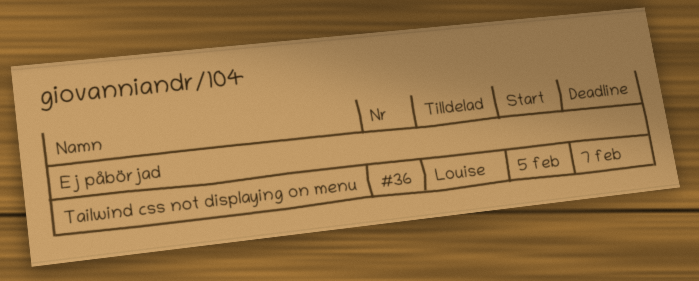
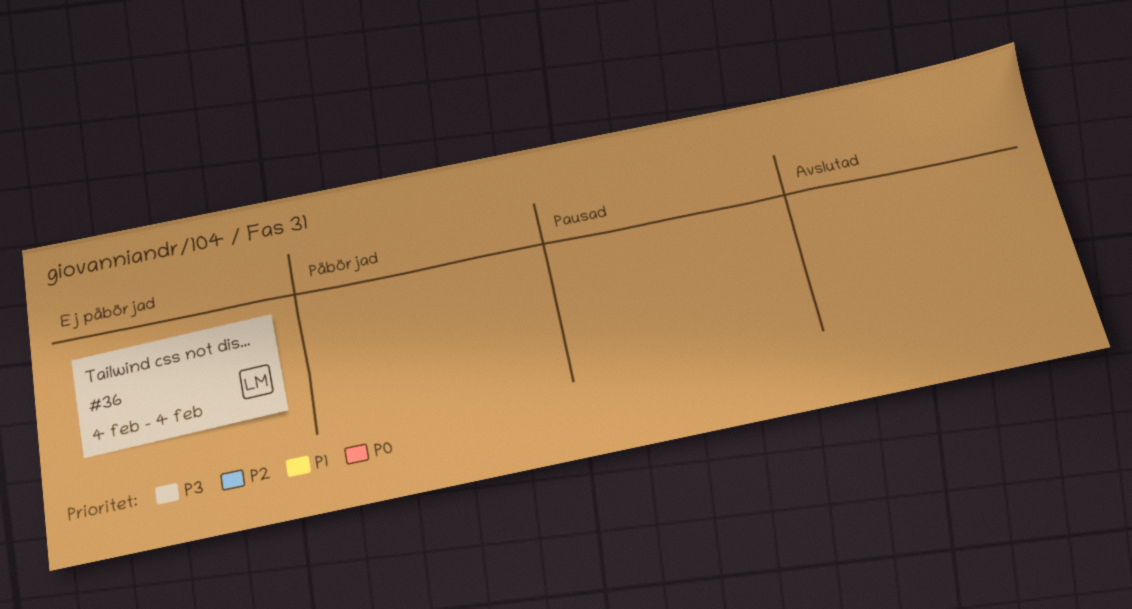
#36, start: Feb 5 -> Feb 4
#36, due: Feb 7 -> Feb 4

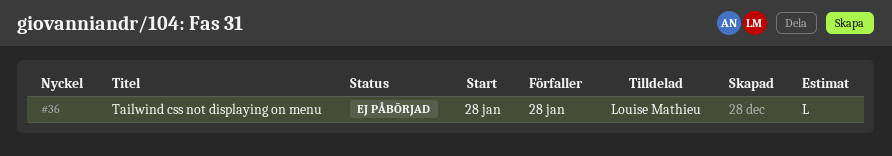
#36, start: Feb 4 -> Jan 28
#36, due: Feb 4 -> Jan 28

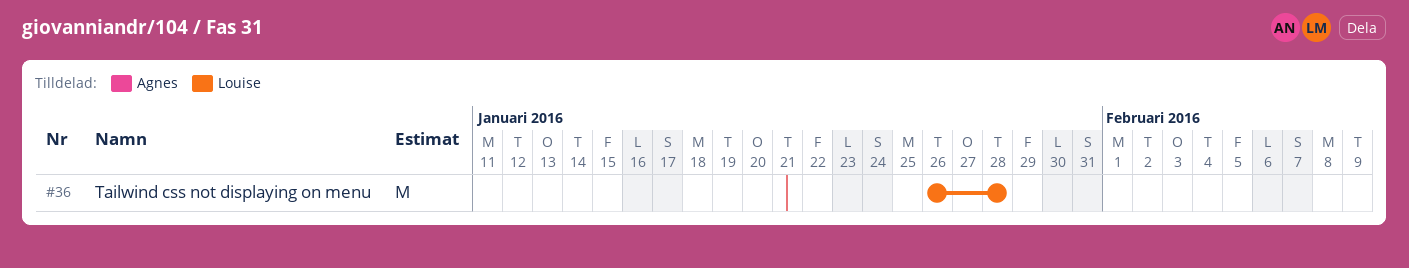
#36, estimate: L -> M
#36, start: Jan 28 -> Jan 26

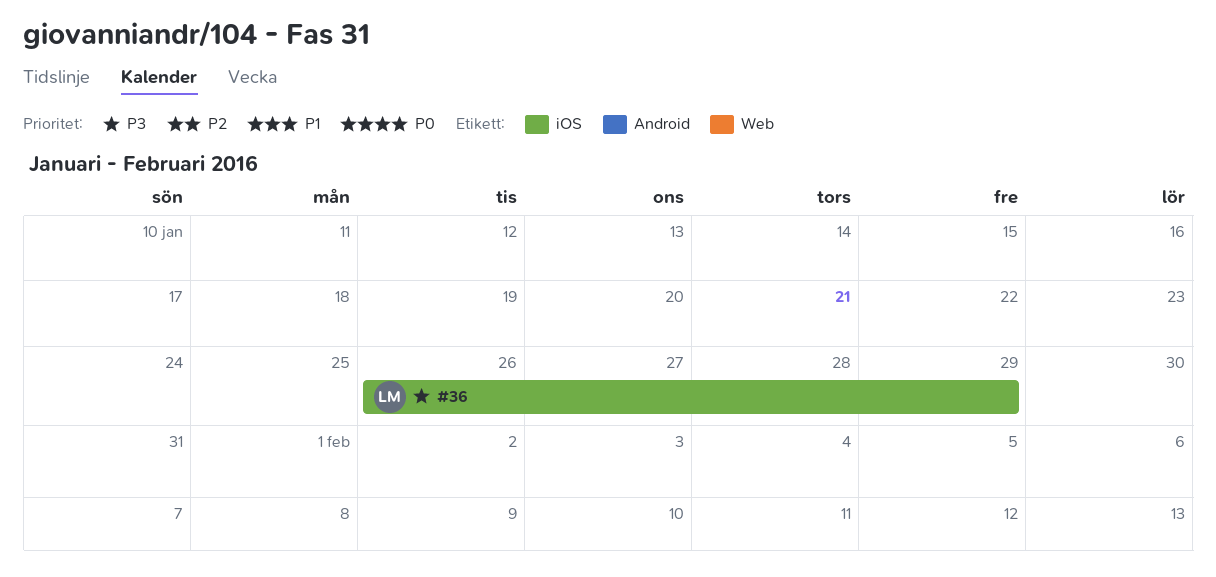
#36, due: Jan 28 -> Jan 29

